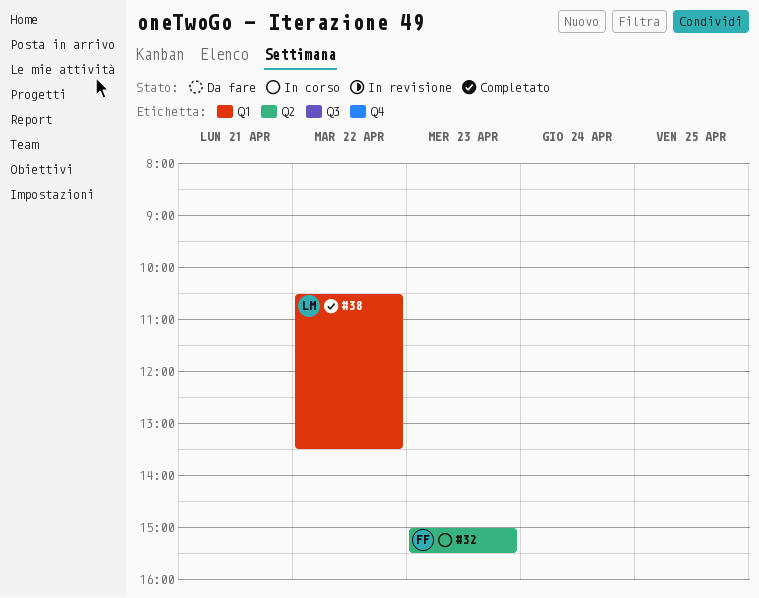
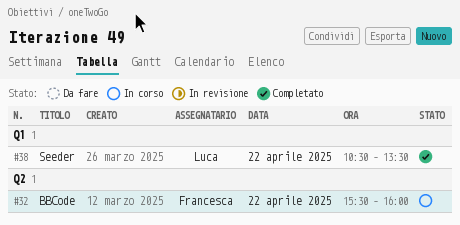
#32, day: Apr 23 -> Apr 22
#32, begins: 15:00 -> 15:30
#32, ends: 15:30 -> 16:00

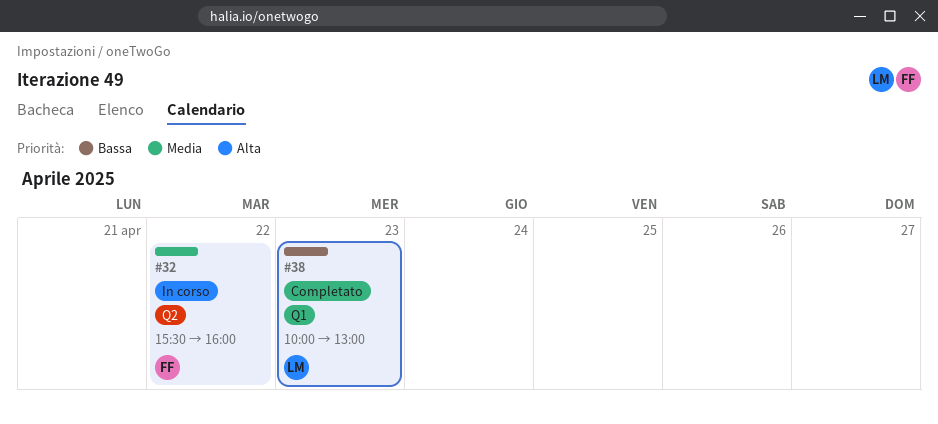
#38, day: Apr 22 -> Apr 23
#38, begins: 10:30 -> 10:00
#38, ends: 13:30 -> 13:00

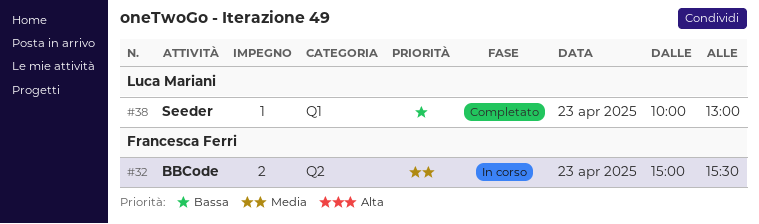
#32, day: Apr 22 -> Apr 23
#32, begins: 15:30 -> 15:00
#32, ends: 16:00 -> 15:30

